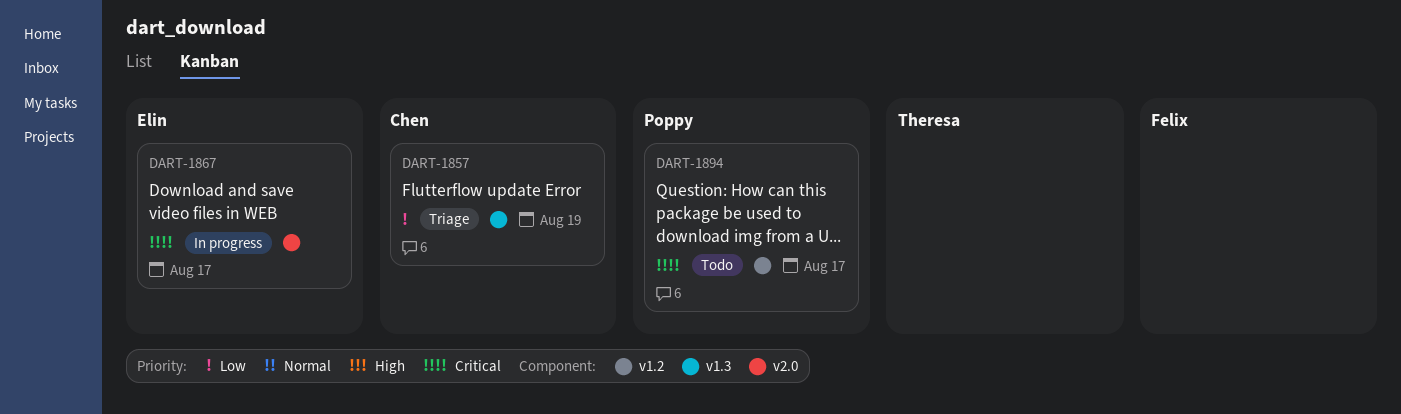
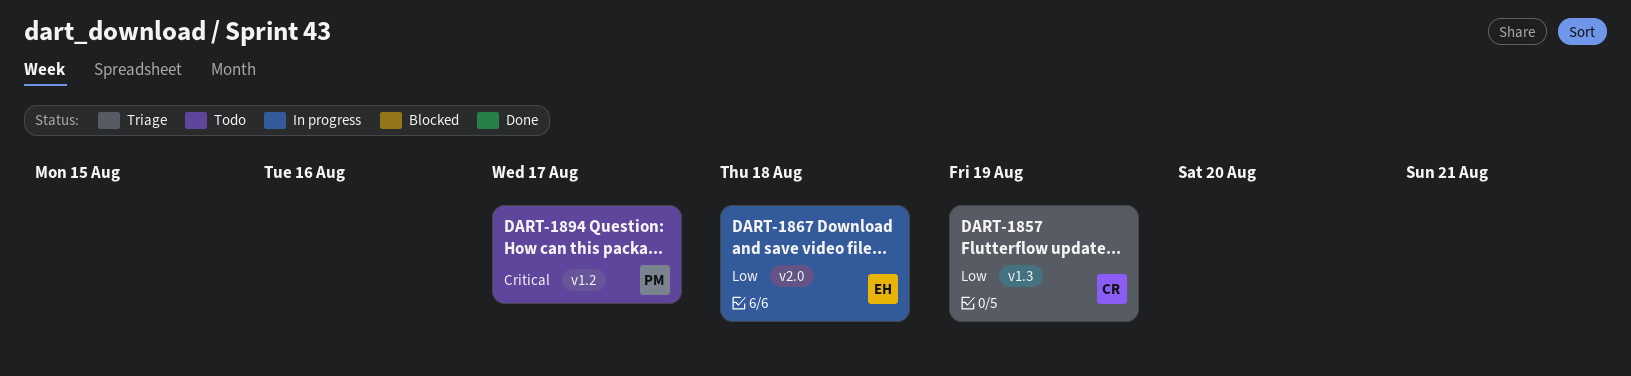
DART-1867, priority: Critical -> Low
DART-1867, due: Aug 17 -> Aug 18

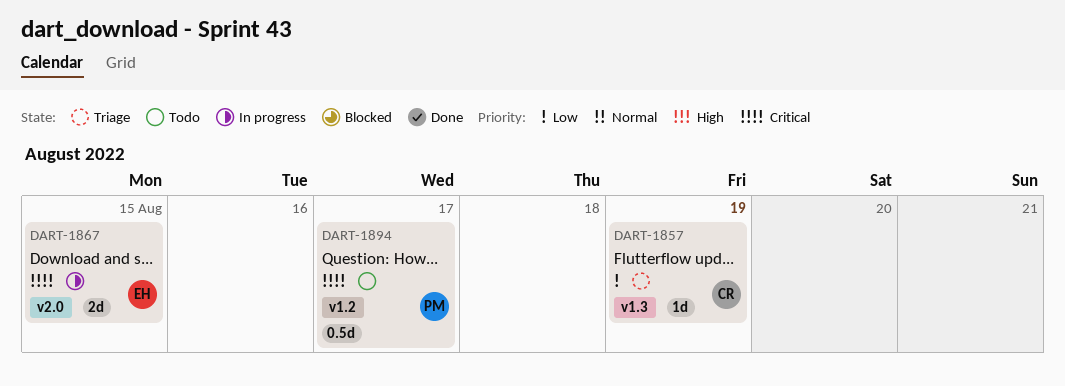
DART-1867, priority: Low -> Critical
DART-1867, due: Aug 18 -> Aug 15

